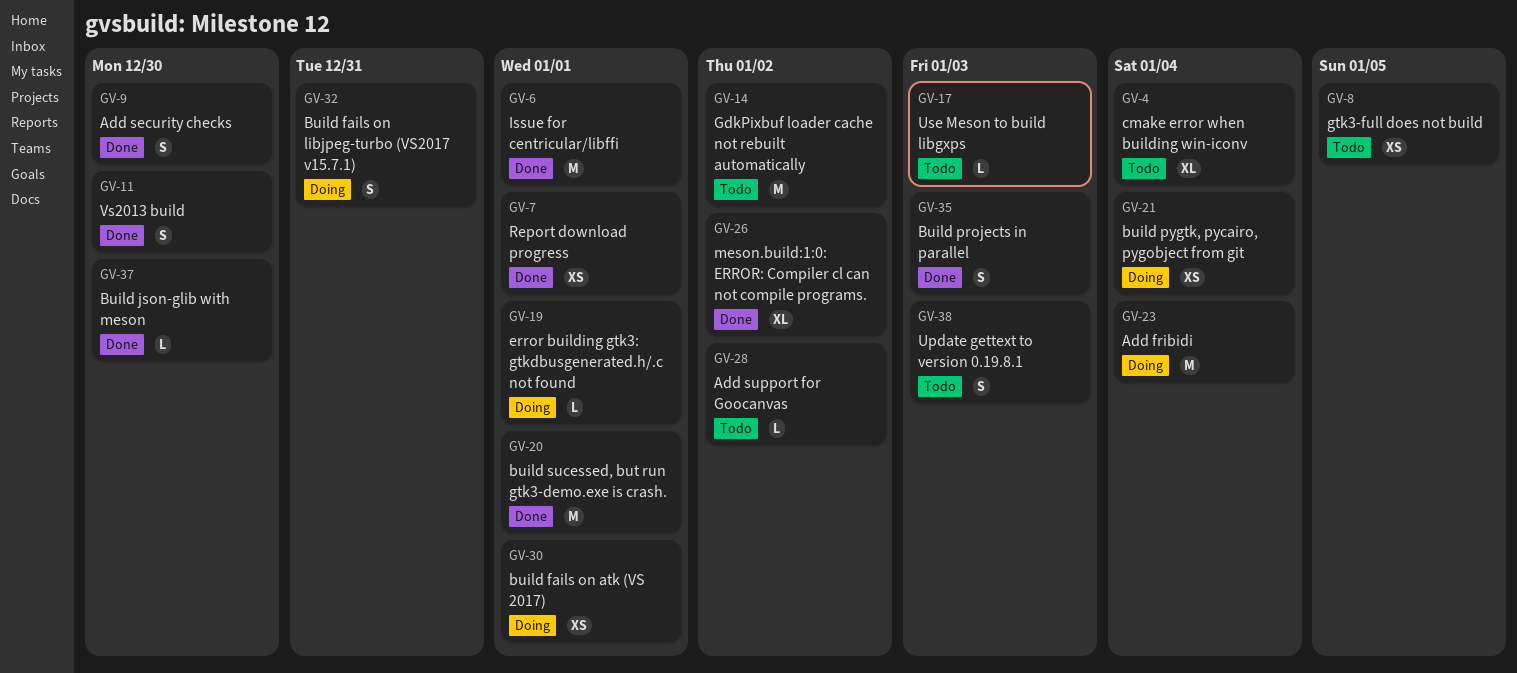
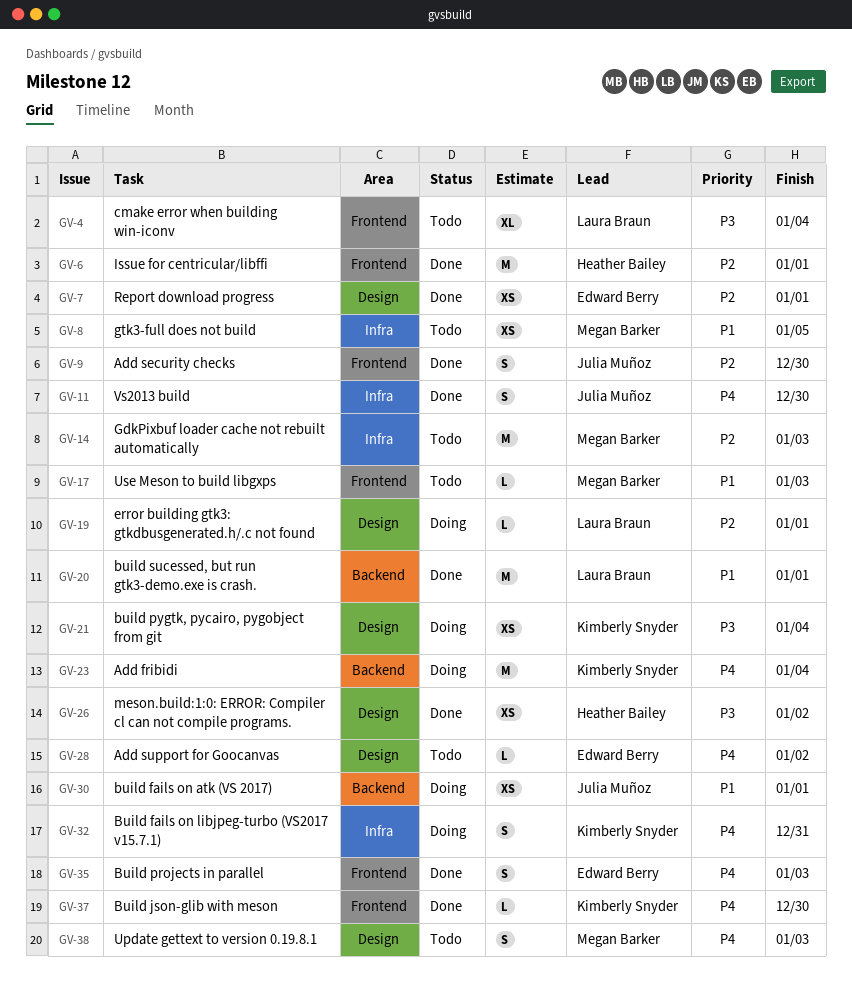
GV-14, due: Jan 2 -> Jan 3
GV-26, estimate: XL -> XS

